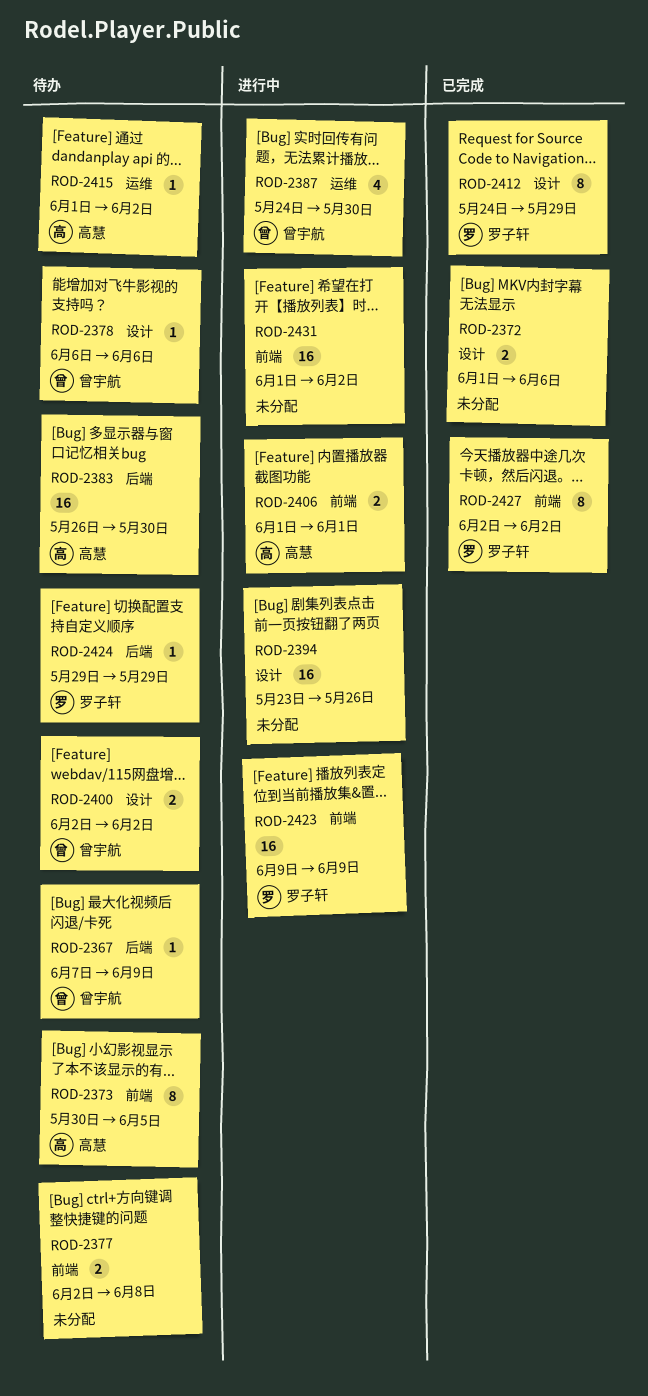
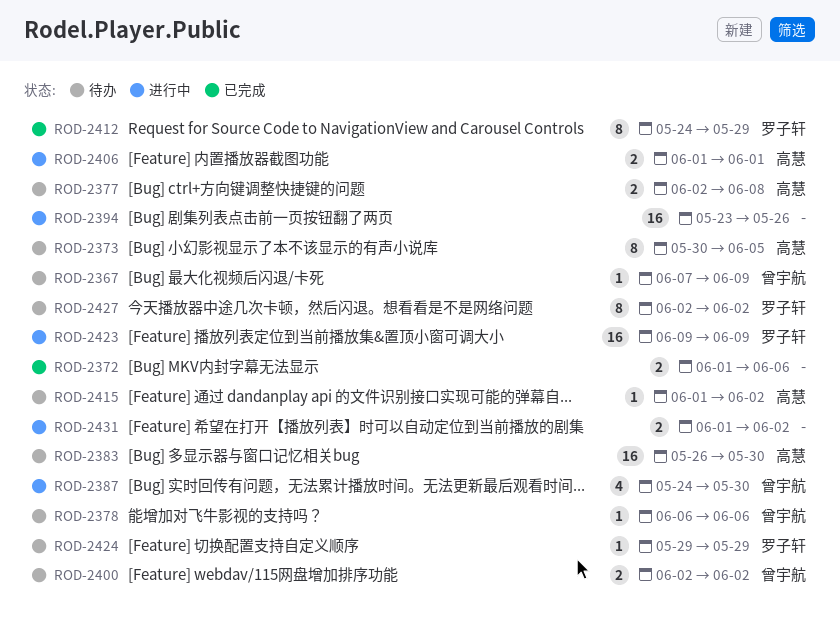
ROD-2377, owner: none -> 高慧
ROD-2427, status: 已完成 -> 待办
ROD-2431, estimate: 16 -> 2

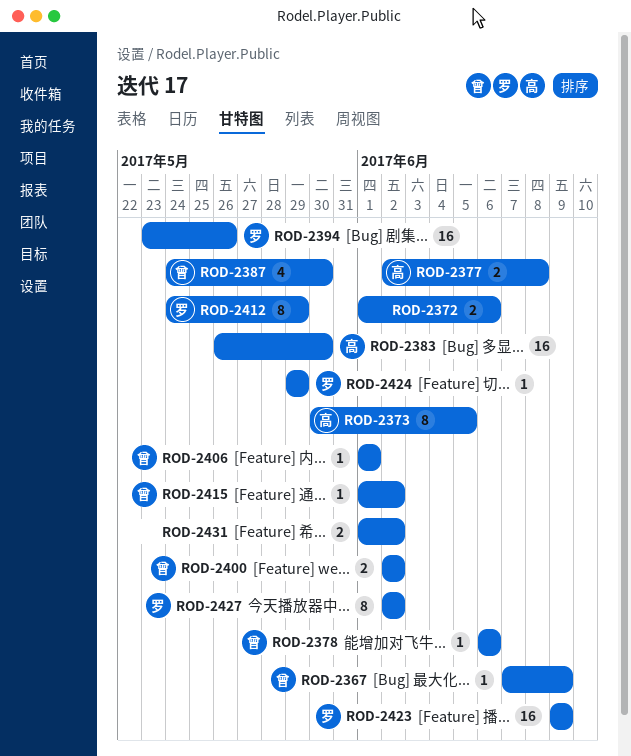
ROD-2394, owner: none -> 罗子轩
ROD-2406, owner: 高慧 -> 曾宇航
ROD-2406, estimate: 2 -> 1
ROD-2415, owner: 高慧 -> 曾宇航

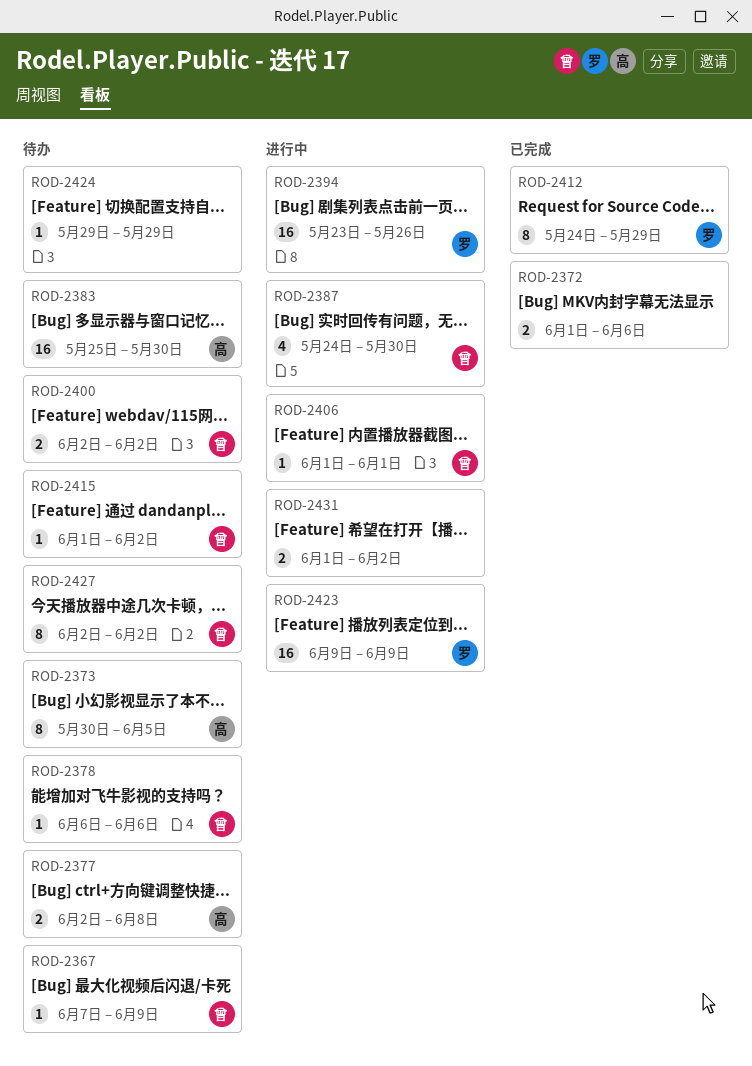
ROD-2383, start: May 26 -> May 25
ROD-2424, owner: 罗 -> none
ROD-2427, owner: 罗 -> 曾

